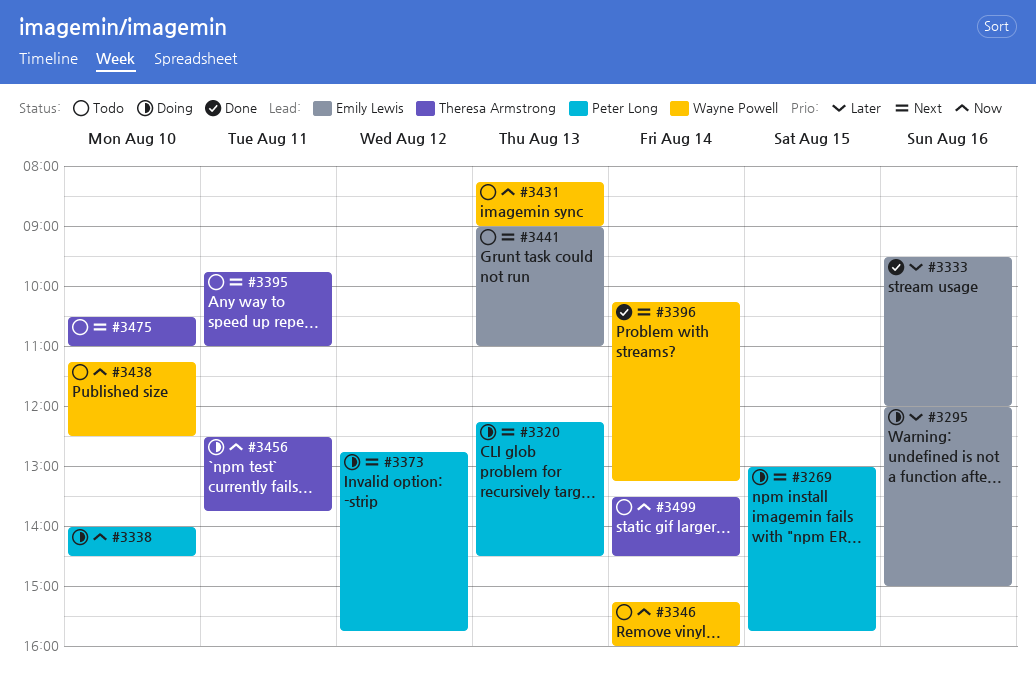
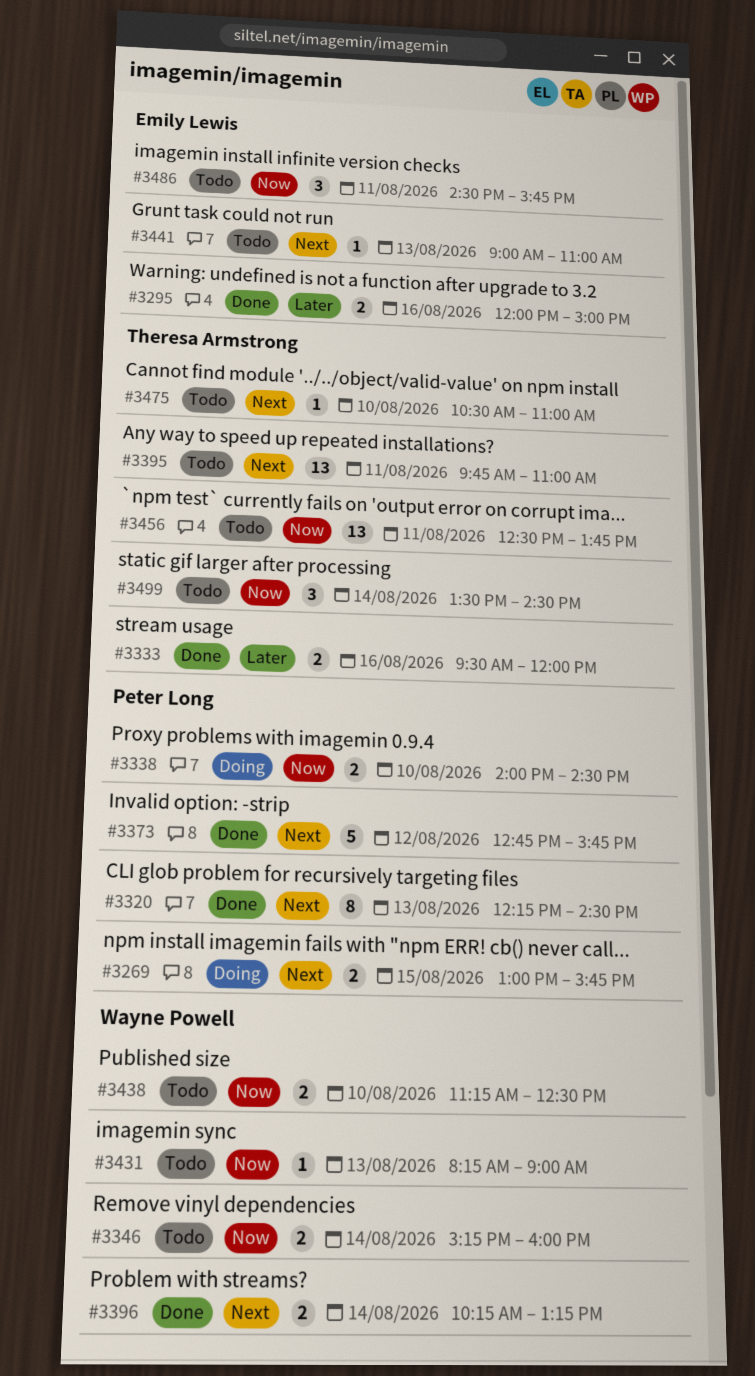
#3295, status: Doing -> Done
#3320, status: Doing -> Done
#3333, owner: Emily Lewis -> Theresa Armstrong
#3373, status: Doing -> Done
#3456, status: Doing -> Todo
#3486: none -> present

